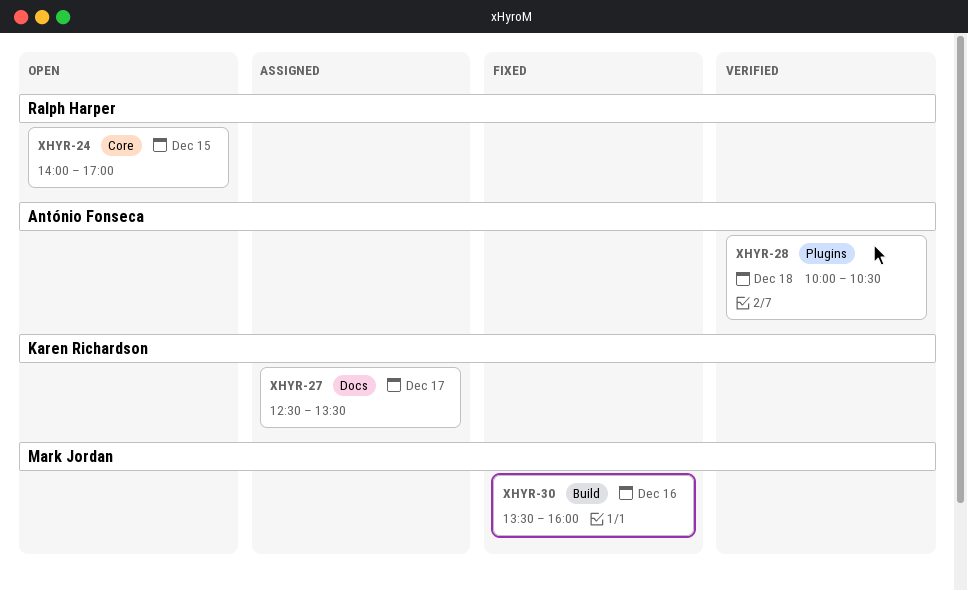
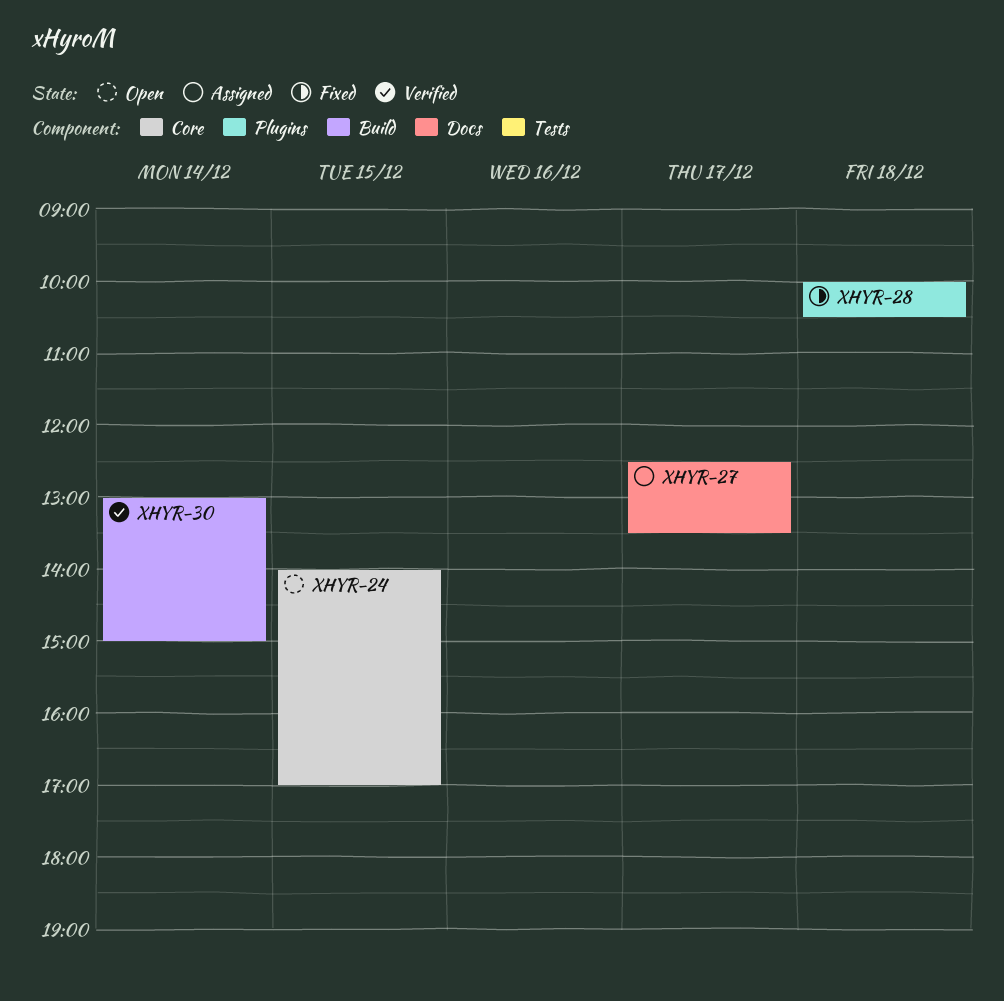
XHYR-28, status: Verified -> Fixed
XHYR-30, status: Fixed -> Verified
XHYR-30, day: Dec 16 -> Dec 14
XHYR-30, begins: 13:30 -> 13:00
XHYR-30, ends: 16:00 -> 15:00

